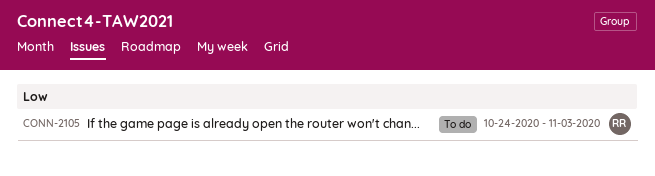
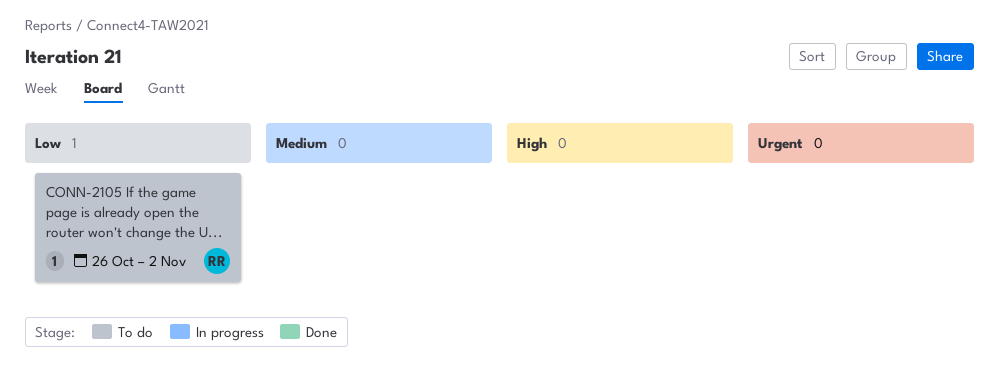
CONN-2105, start: Oct 24 -> Oct 26
CONN-2105, due: Nov 3 -> Nov 2

